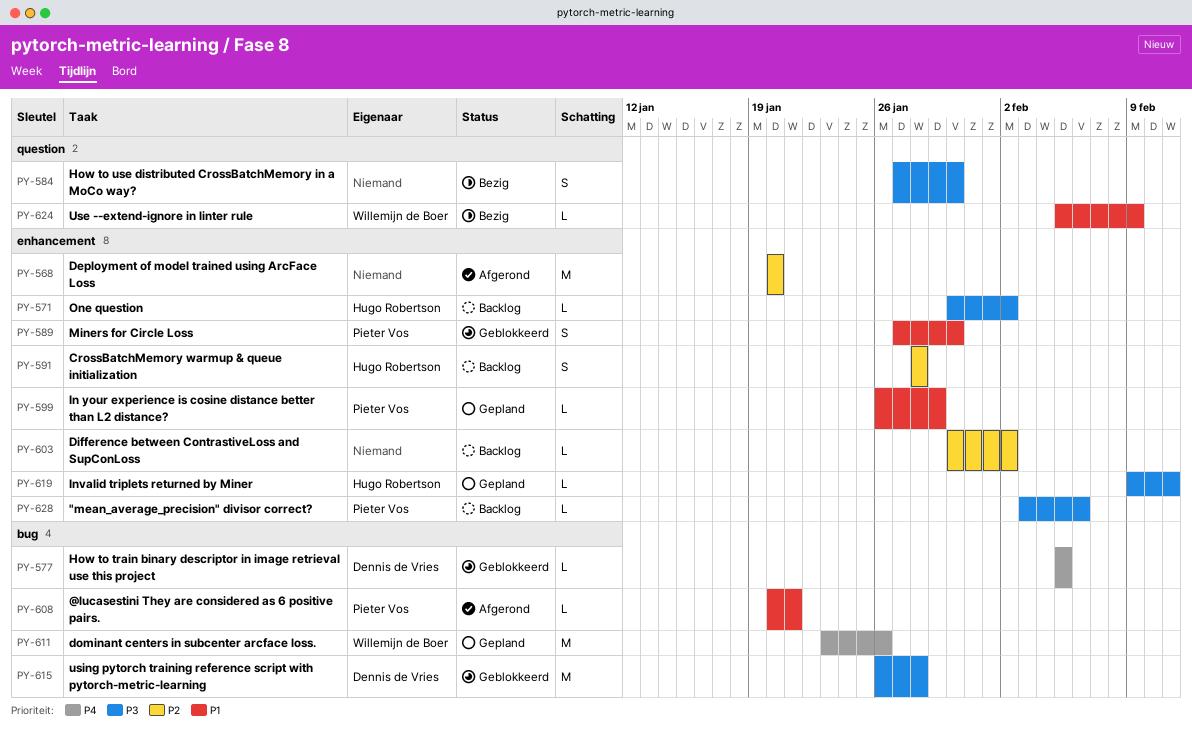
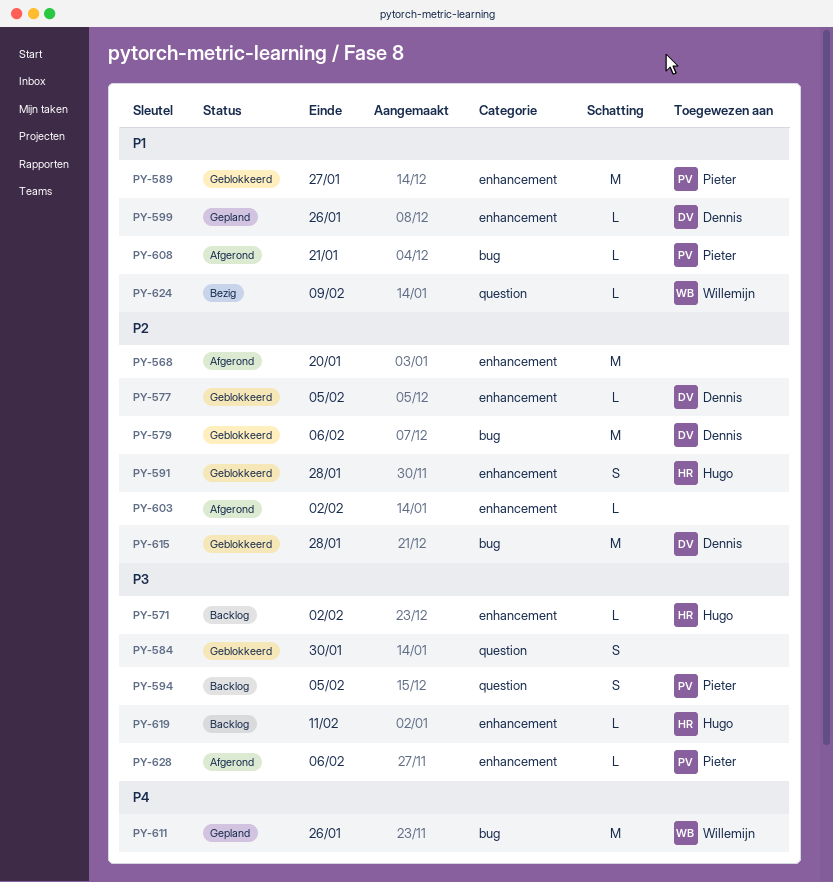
PY-577, priority: P4 -> P2
PY-577, label: bug -> enhancement
PY-579: none -> present
PY-584, status: Bezig -> Geblokkeerd
PY-589, estimate: S -> M
PY-589, due: Jan 30 -> Jan 27
PY-591, status: Backlog -> Geblokkeerd
PY-594: none -> present
PY-599, owner: Pieter Vos -> Dennis de Vries
PY-599, due: Jan 29 -> Jan 26
PY-603, status: Backlog -> Afgerond
PY-615, priority: P3 -> P2
PY-619, status: Gepland -> Backlog
PY-628, status: Backlog -> Afgerond

